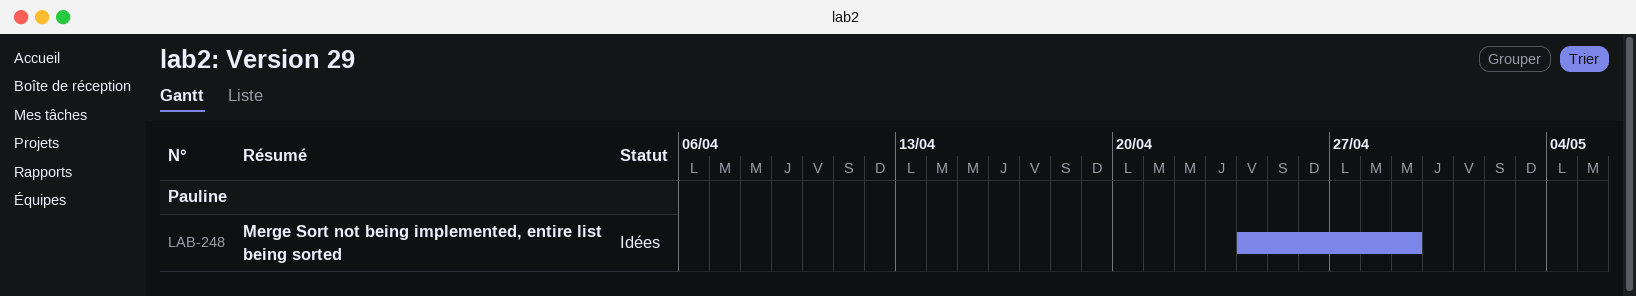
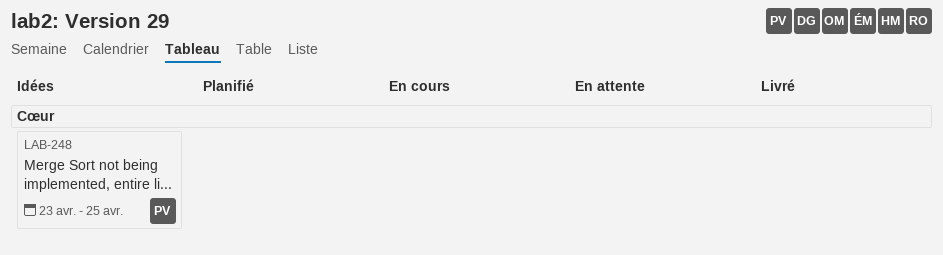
LAB-248, start: Apr 24 -> Apr 23
LAB-248, due: Apr 29 -> Apr 25

